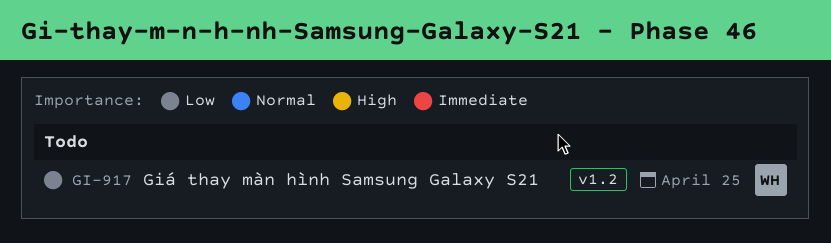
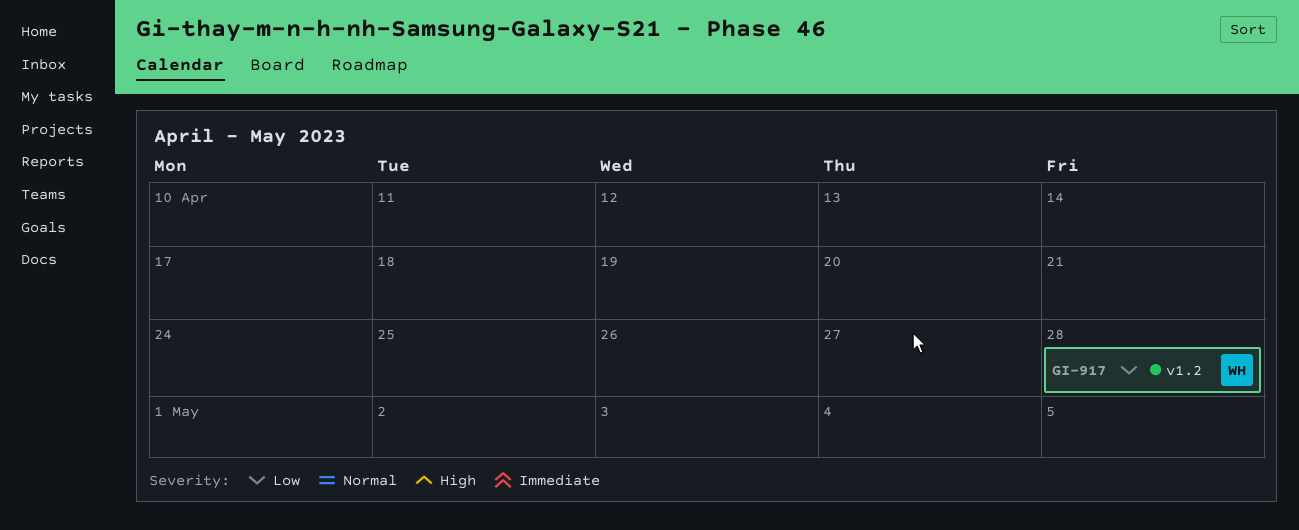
GI-917, due: Apr 25 -> Apr 28

